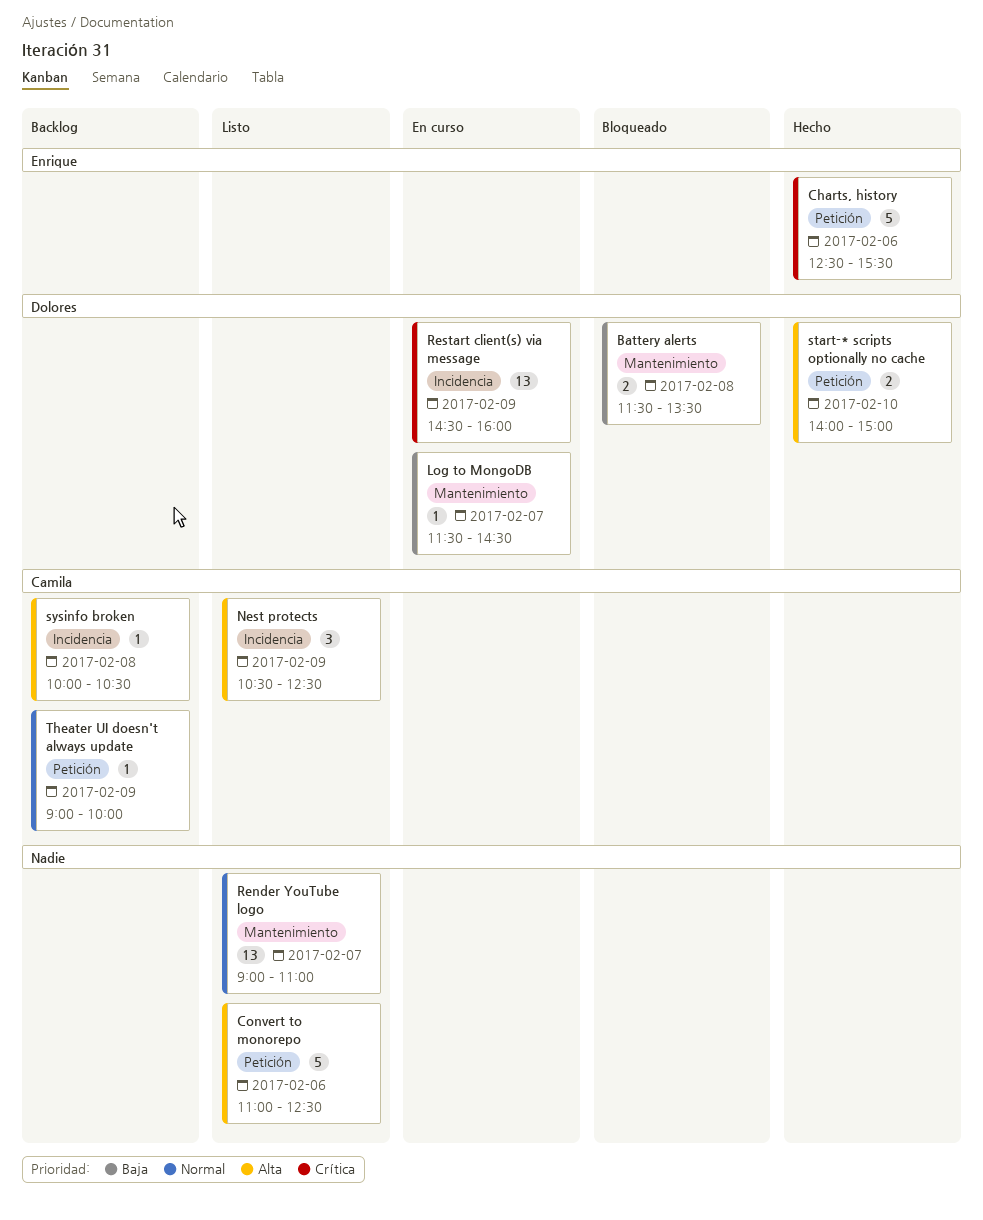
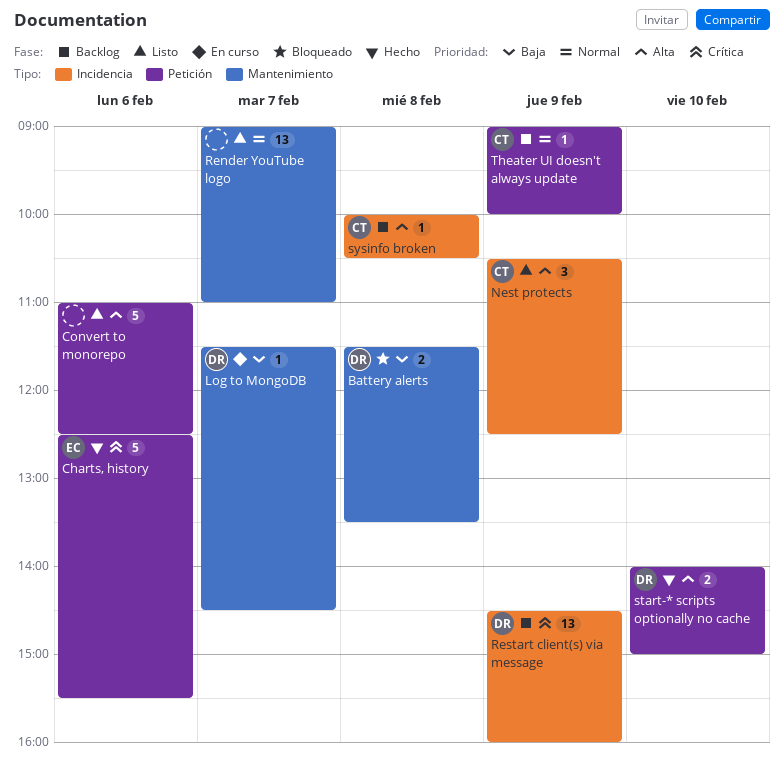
Restart client(s) via message, status: En curso -> Backlog

